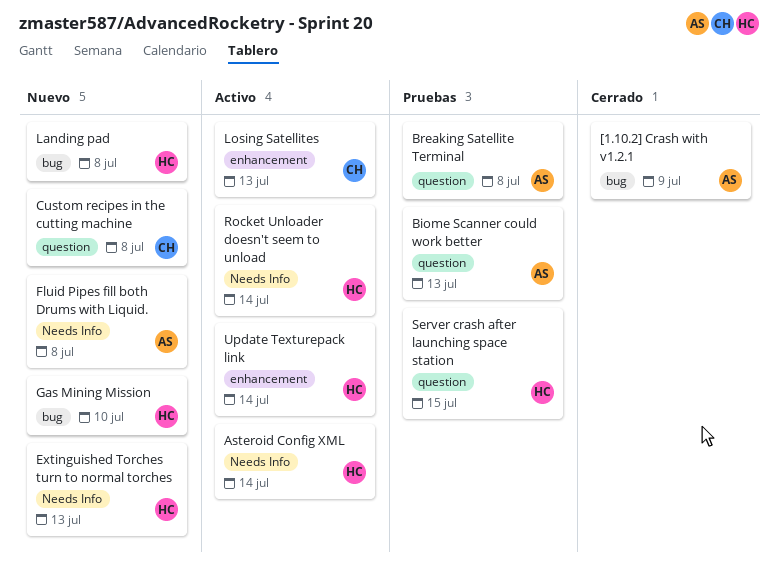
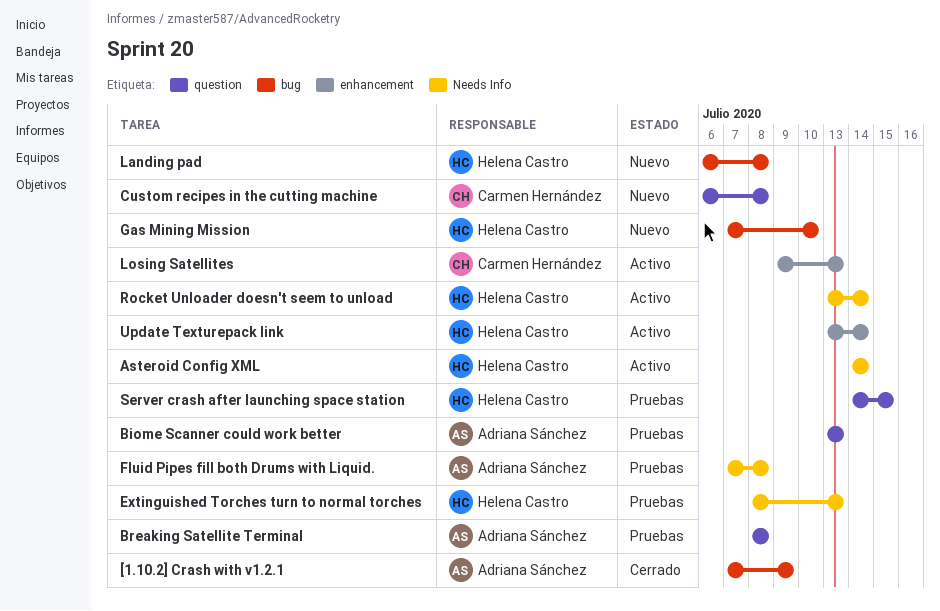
Extinguished Torches turn to normal torches, status: Nuevo -> Pruebas
Fluid Pipes fill both Drums with Liquid., status: Nuevo -> Pruebas

